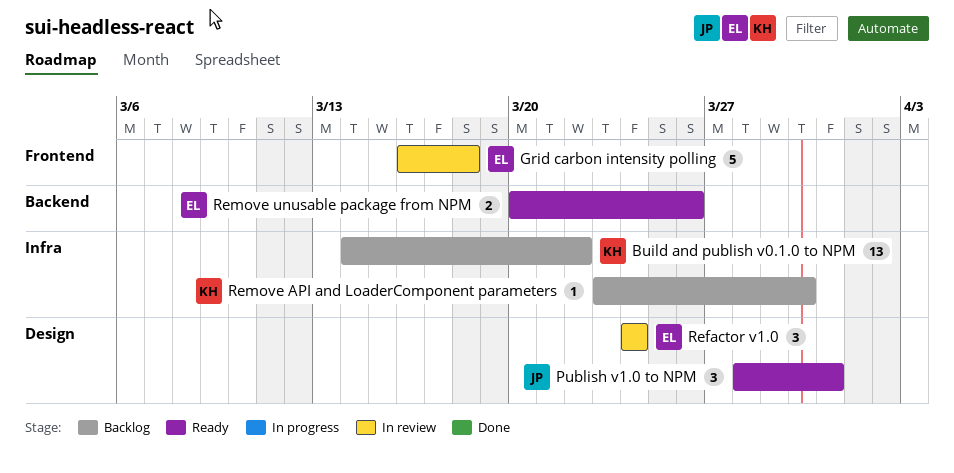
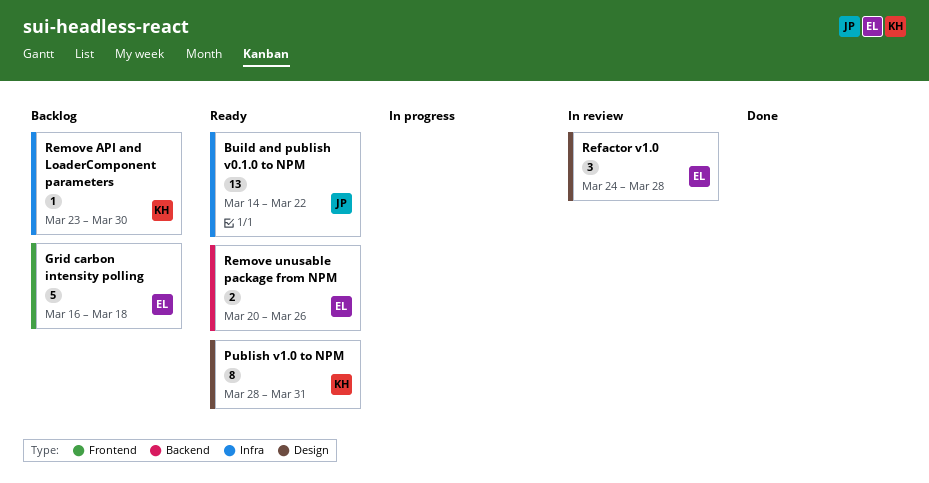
Build and publish v0.1.0 to NPM, status: Backlog -> Ready
Build and publish v0.1.0 to NPM, owner: KH -> JP
Grid carbon intensity polling, status: In review -> Backlog
Publish v1.0 to NPM, owner: JP -> KH
Publish v1.0 to NPM, estimate: 3 -> 8
Refactor v1.0, due: Mar 24 -> Mar 28

